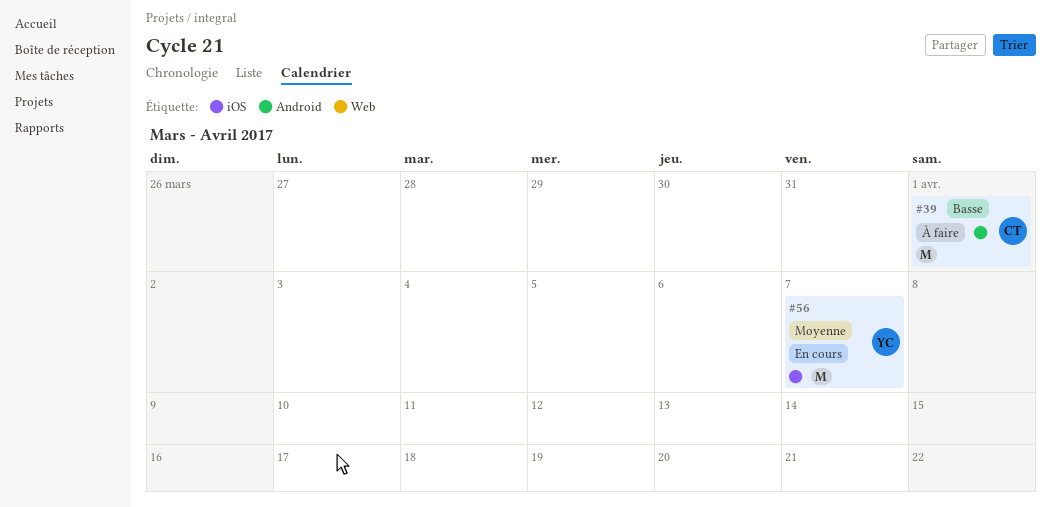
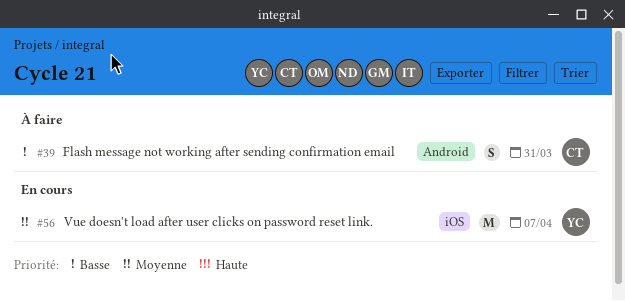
#39, estimate: M -> S
#39, due: Apr 1 -> Mar 31

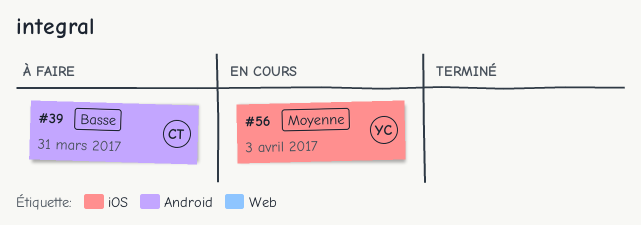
#56, due: Apr 7 -> Apr 3

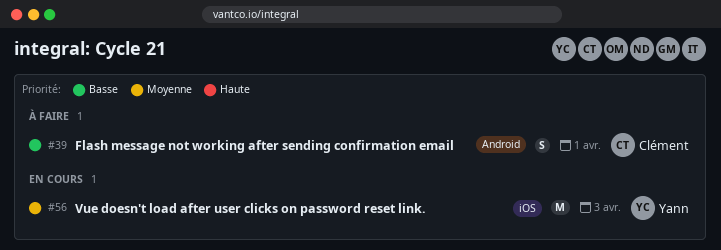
#39, due: Mar 31 -> Apr 1

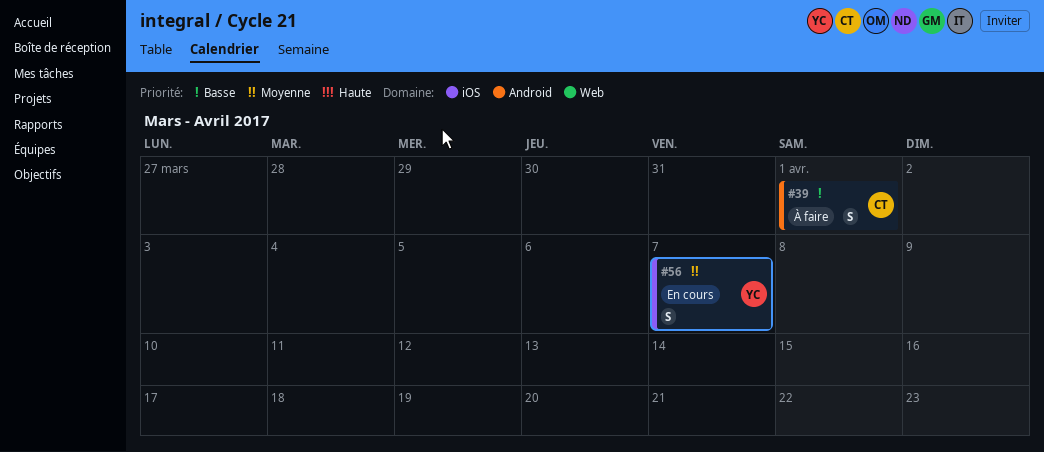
#56, estimate: M -> S
#56, due: Apr 3 -> Apr 7

